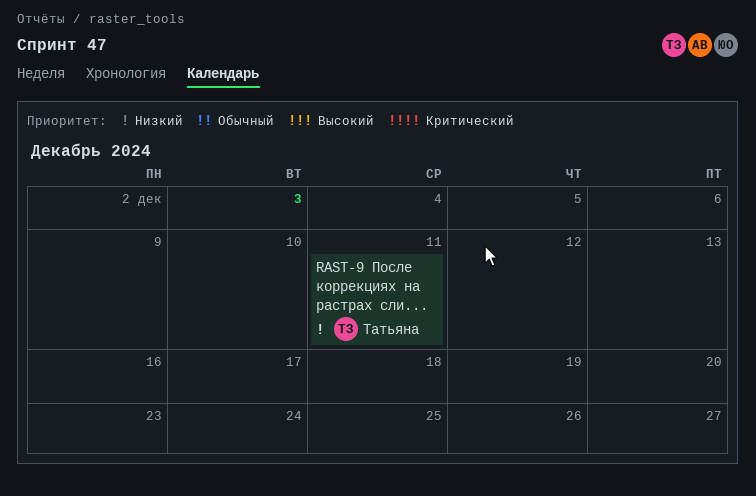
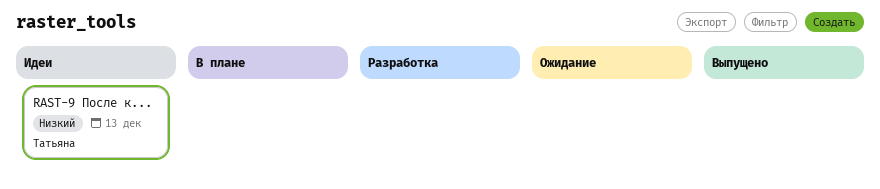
RAST-9, due: Dec 11 -> Dec 13

